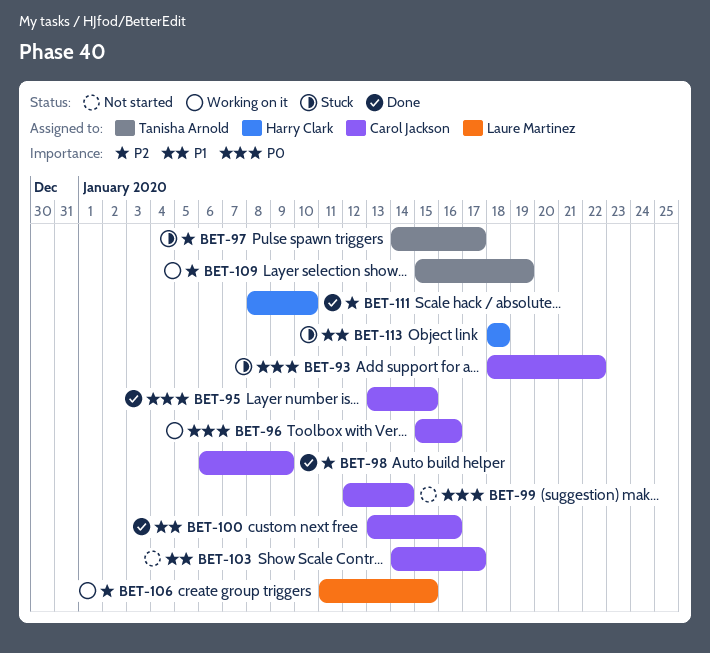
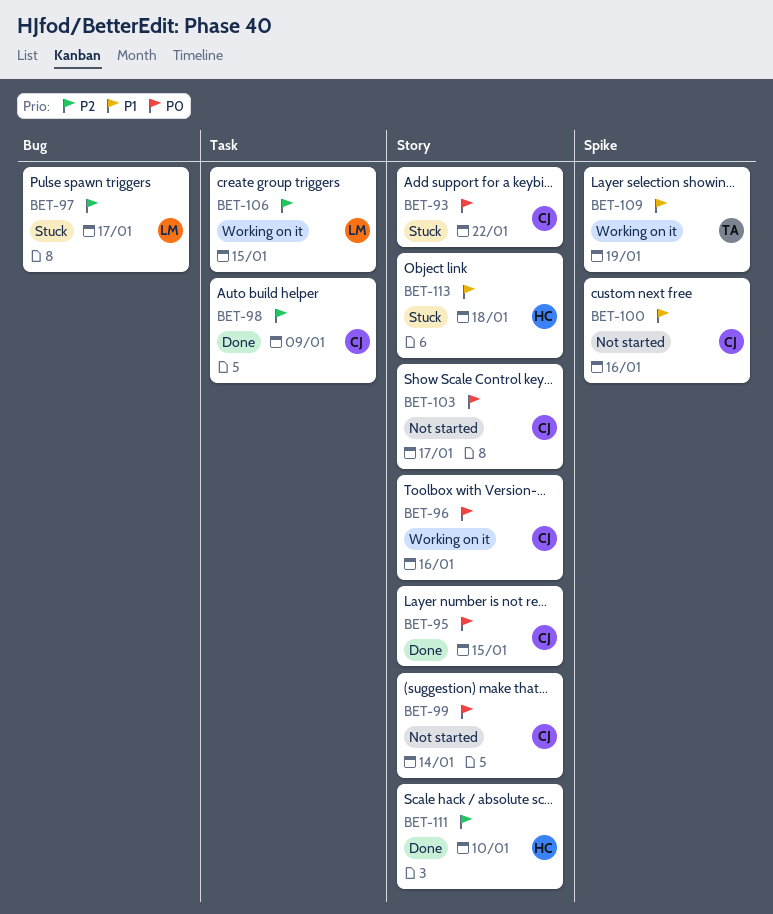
BET-97, owner: Tanisha Arnold -> Laure Martinez
BET-100, status: Done -> Not started
BET-103, priority: P1 -> P0
BET-109, priority: P2 -> P1

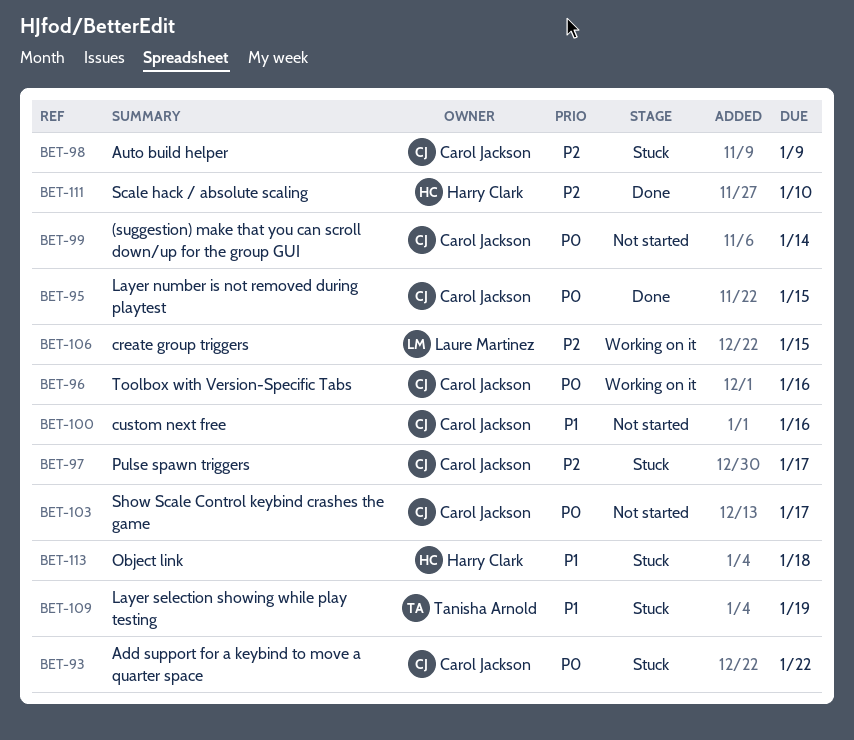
BET-97, owner: Laure Martinez -> Carol Jackson
BET-98, status: Done -> Stuck
BET-109, status: Working on it -> Stuck

